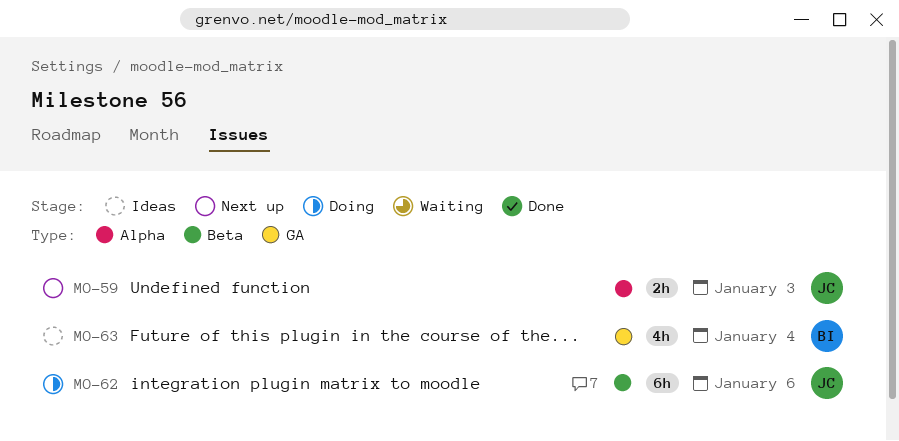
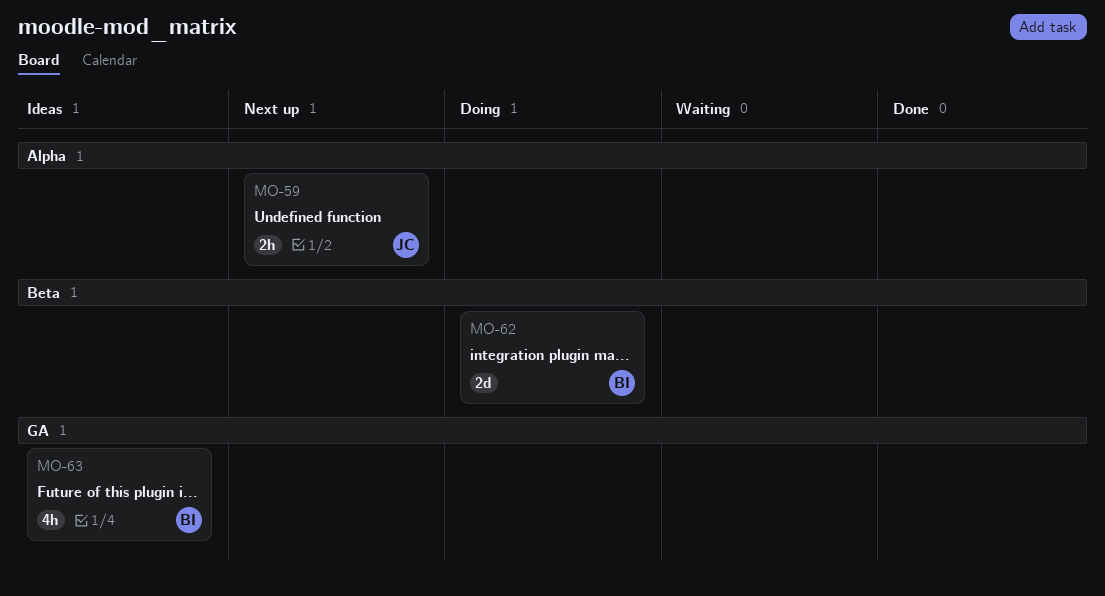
MO-62, owner: JC -> BI
MO-62, estimate: 6h -> 2d

